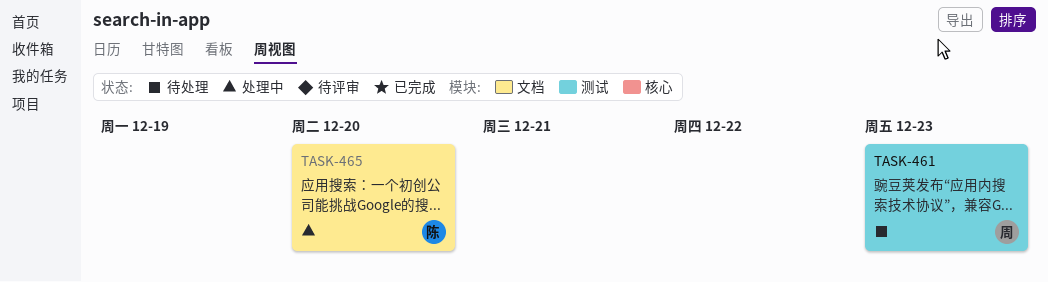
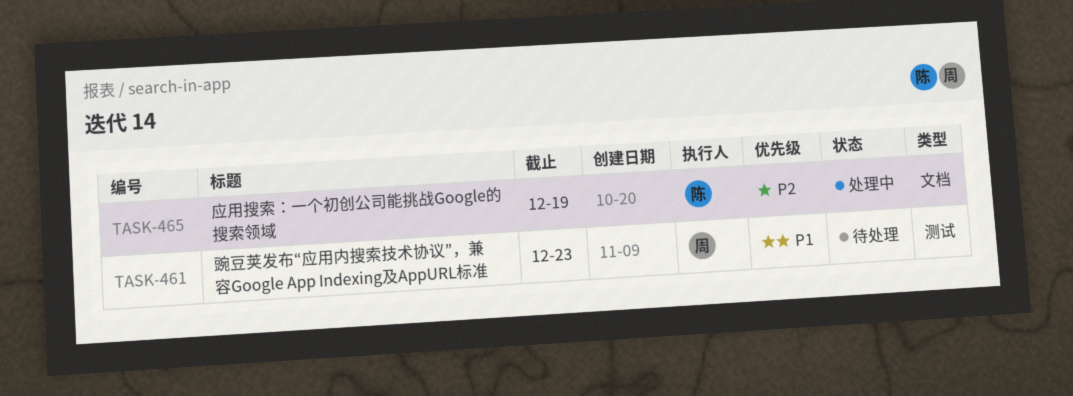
TASK-465, due: Dec 20 -> Dec 19

